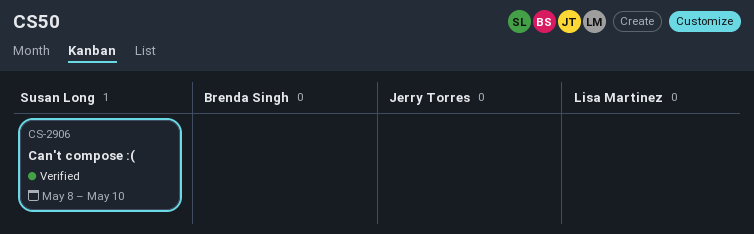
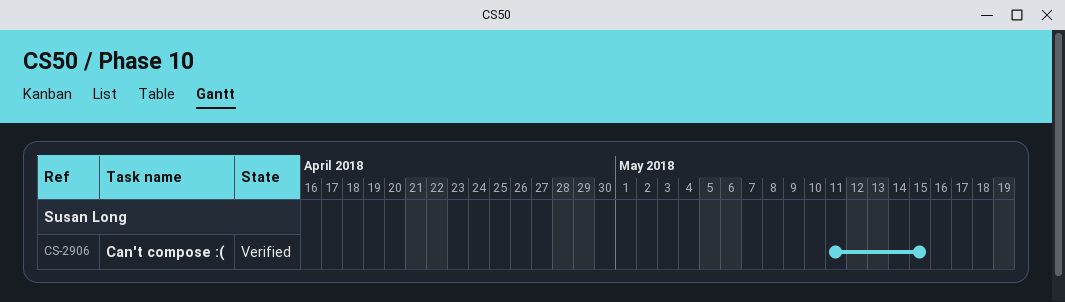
CS-2906, start: May 8 -> May 11
CS-2906, due: May 10 -> May 15

